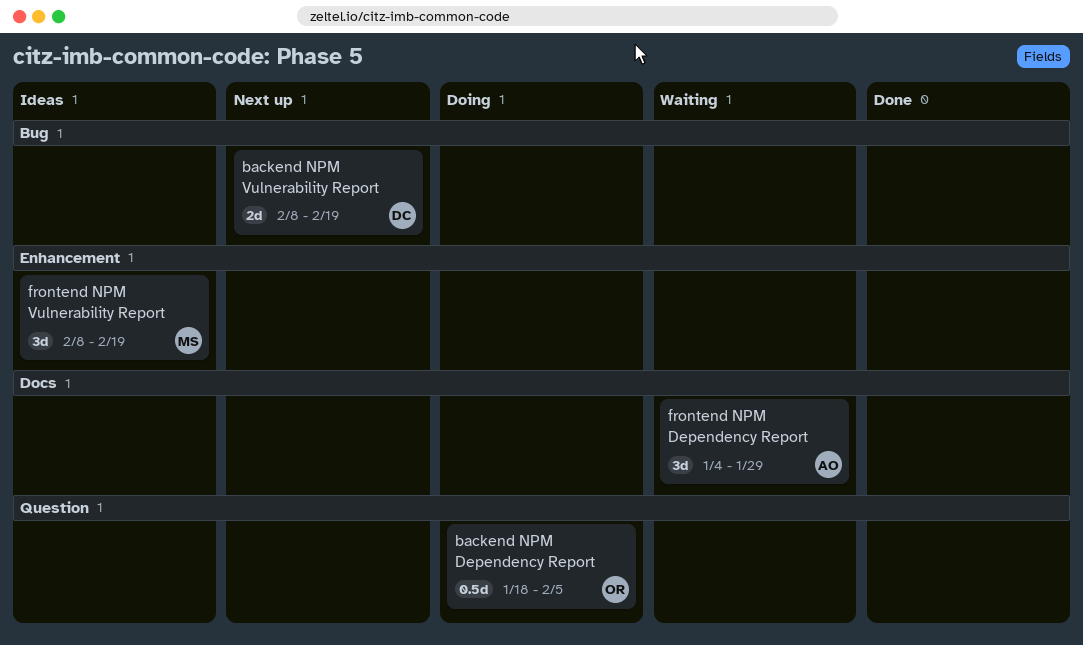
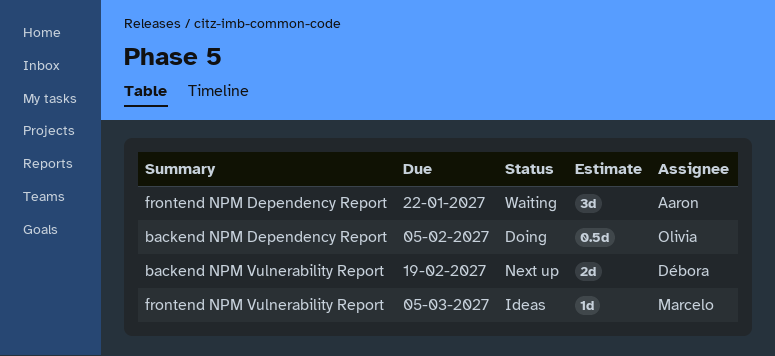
frontend NPM Dependency Report, due: Jan 29 -> Jan 22
frontend NPM Vulnerability Report, estimate: 3d -> 1d
frontend NPM Vulnerability Report, due: Feb 19 -> Mar 5

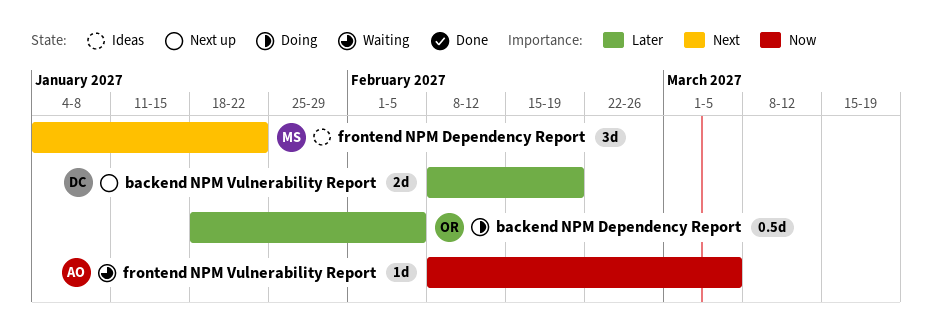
frontend NPM Dependency Report, status: Waiting -> Ideas
frontend NPM Dependency Report, owner: Aaron -> Marcelo
frontend NPM Vulnerability Report, status: Ideas -> Waiting
frontend NPM Vulnerability Report, owner: Marcelo -> Aaron

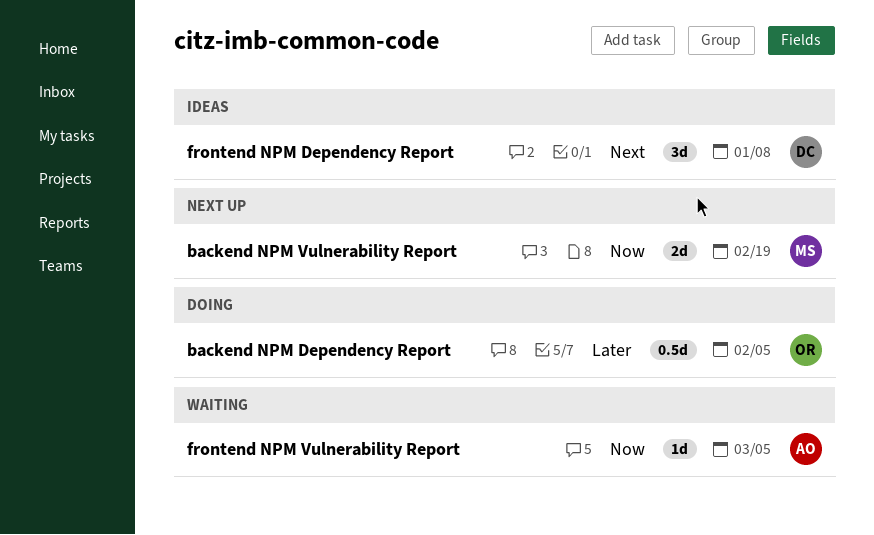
backend NPM Vulnerability Report, owner: DC -> MS
backend NPM Vulnerability Report, priority: Later -> Now
frontend NPM Dependency Report, owner: MS -> DC
frontend NPM Dependency Report, due: Jan 22 -> Jan 8

